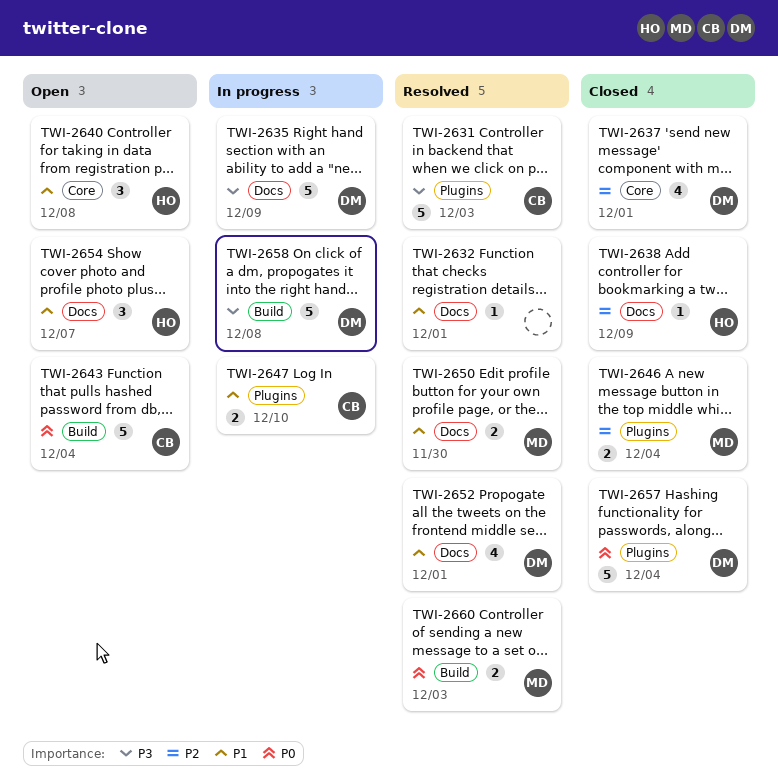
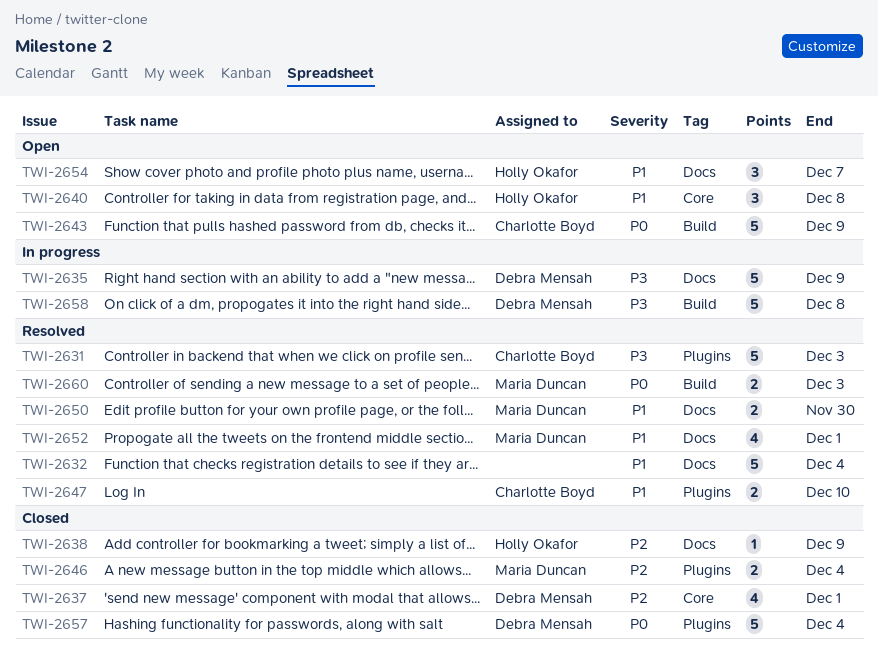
TWI-2632, estimate: 1 -> 5
TWI-2632, due: Dec 1 -> Dec 4
TWI-2643, due: Dec 4 -> Dec 9
TWI-2647, status: In progress -> Resolved
TWI-2652, owner: Debra Mensah -> Maria Duncan

